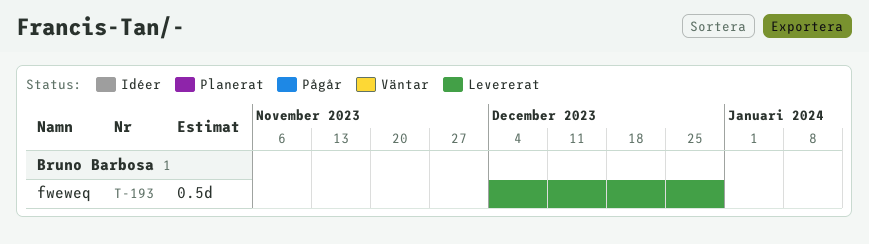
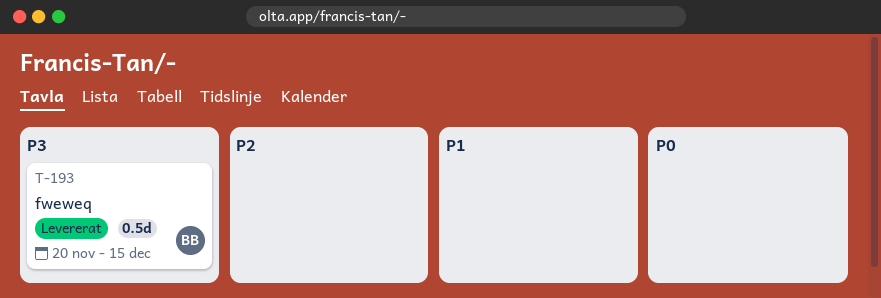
T-193, start: Dec 4 -> Nov 20
T-193, due: Dec 29 -> Dec 15

